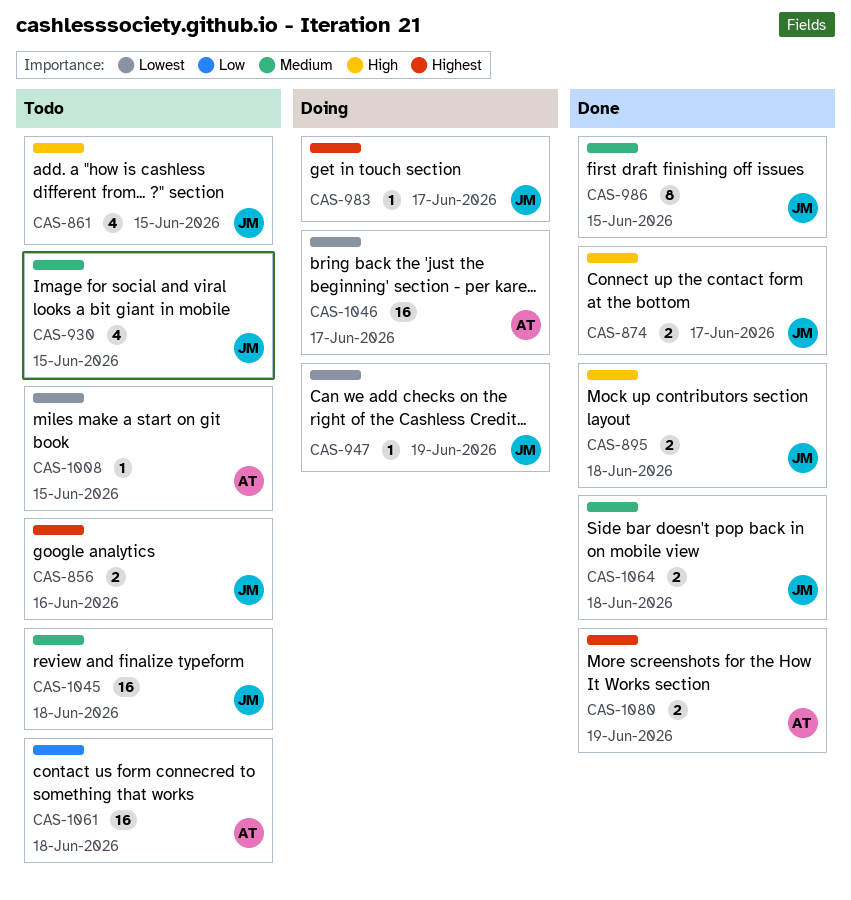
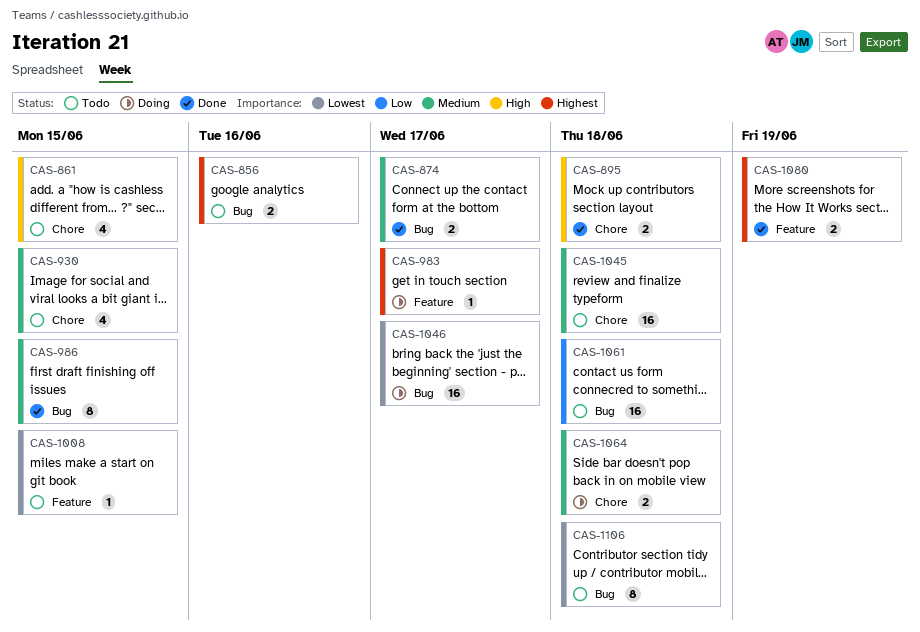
CAS-874, priority: High -> Medium
CAS-947: present -> none
CAS-1064, status: Done -> Doing
CAS-1106: none -> present

